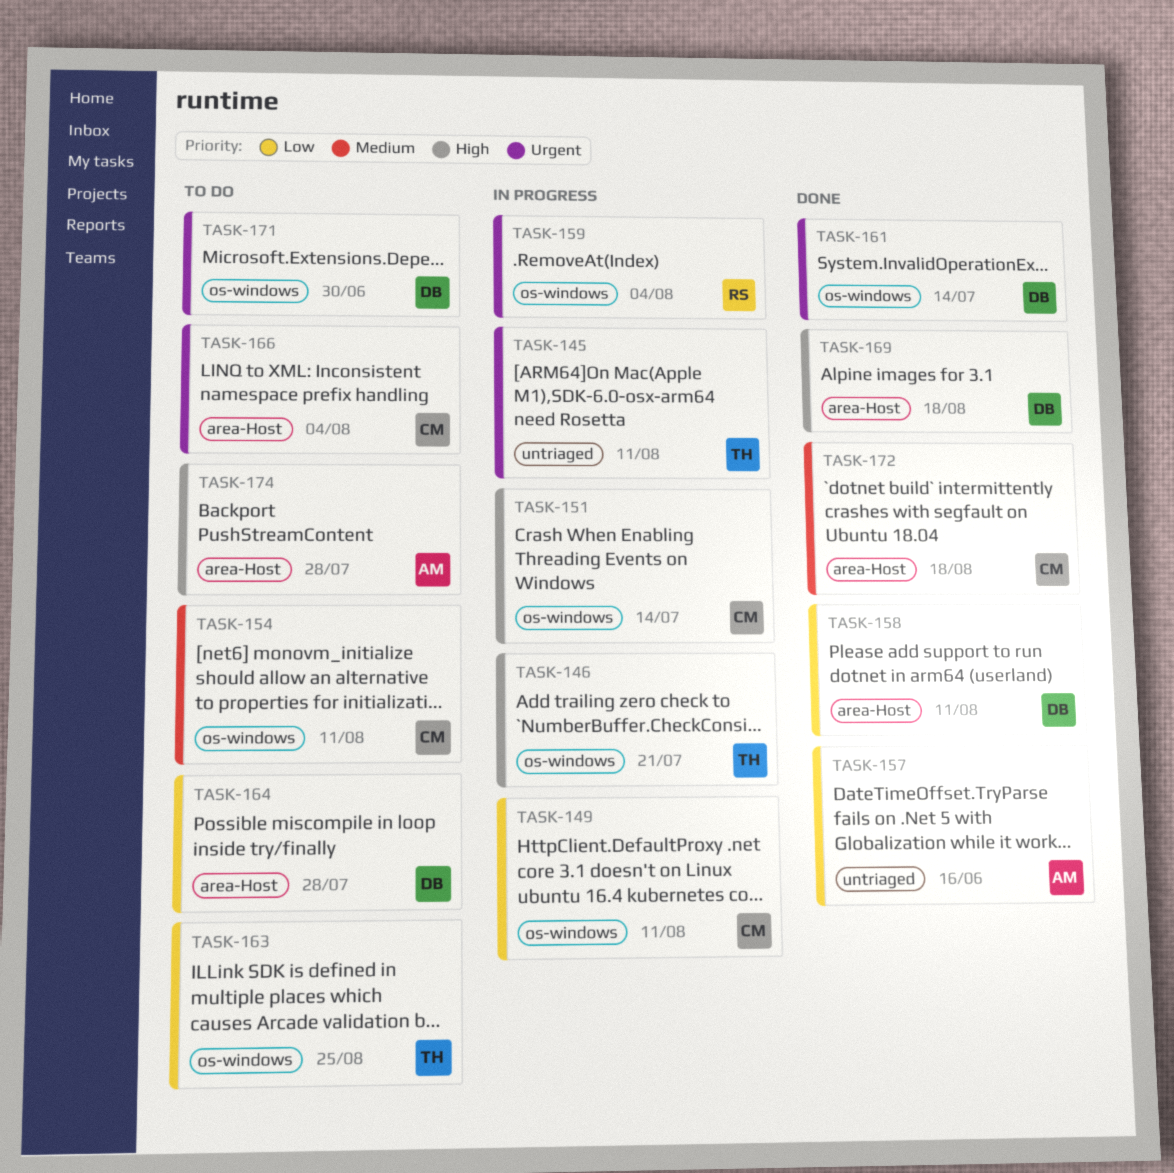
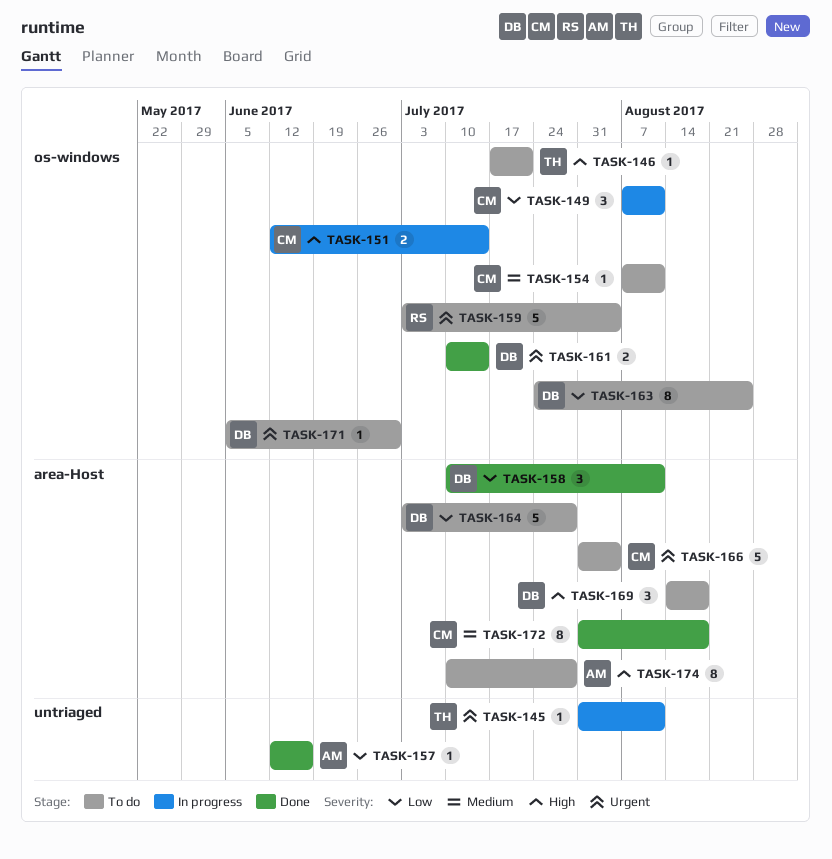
TASK-146, status: In progress -> To do
TASK-159, status: In progress -> To do
TASK-163, owner: TH -> DB
TASK-169, status: Done -> To do

